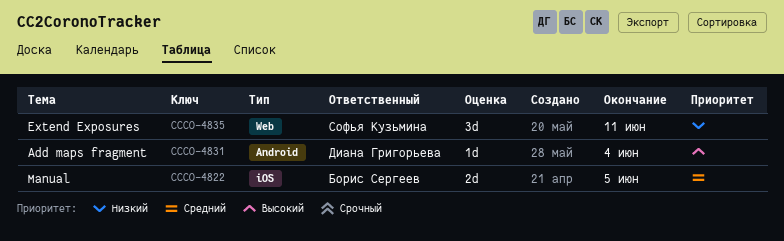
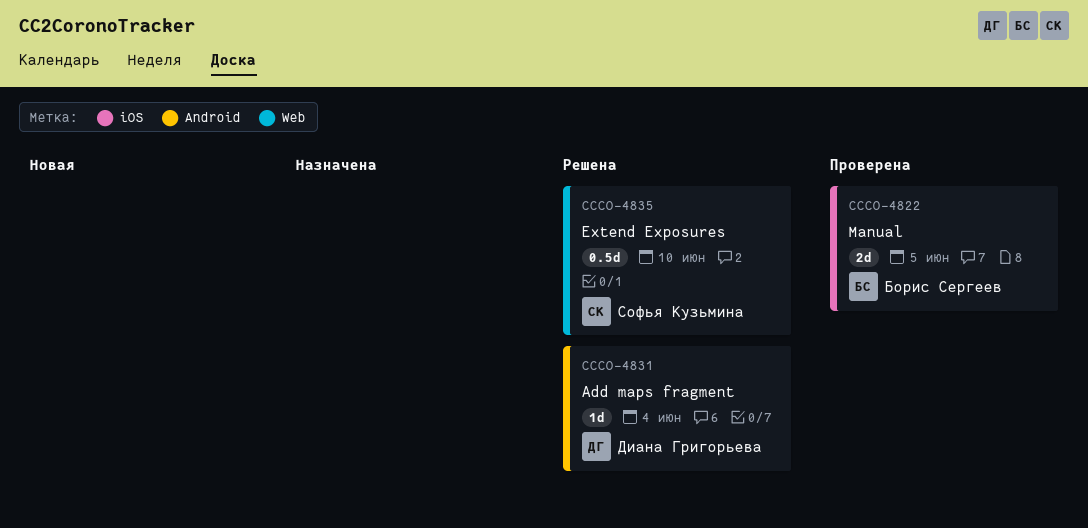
CCCO-4835, estimate: 3d -> 0.5d
CCCO-4835, due: Jun 11 -> Jun 10

